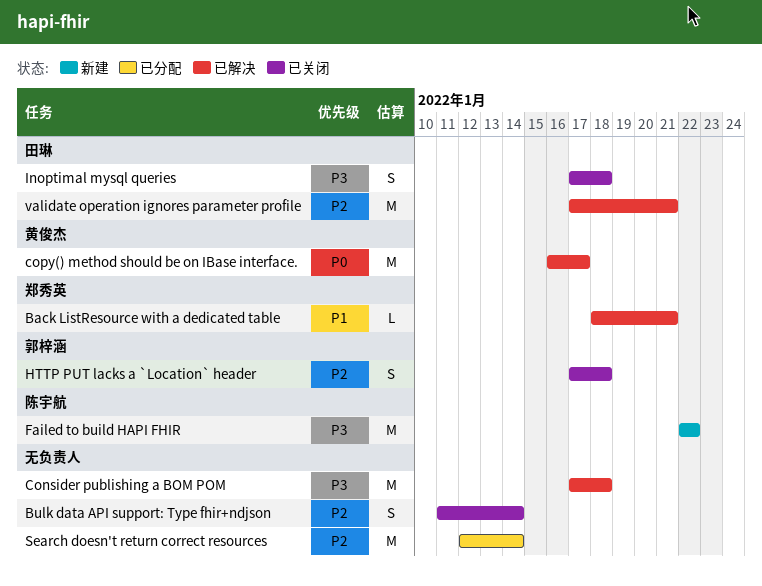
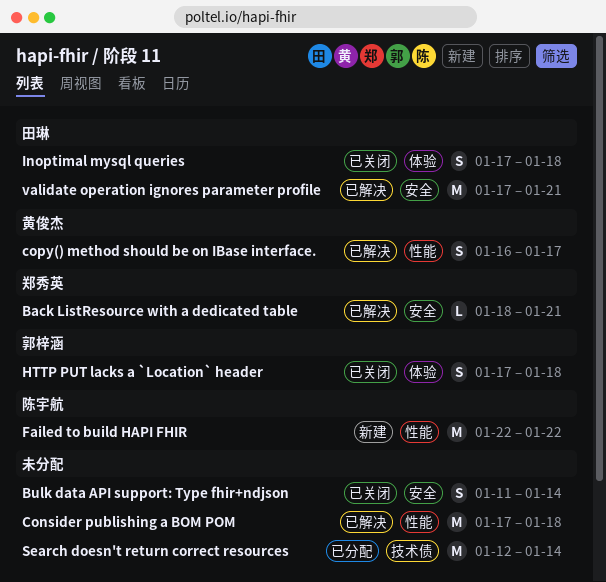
copy() method should be on IBase interface., estimate: M -> S

